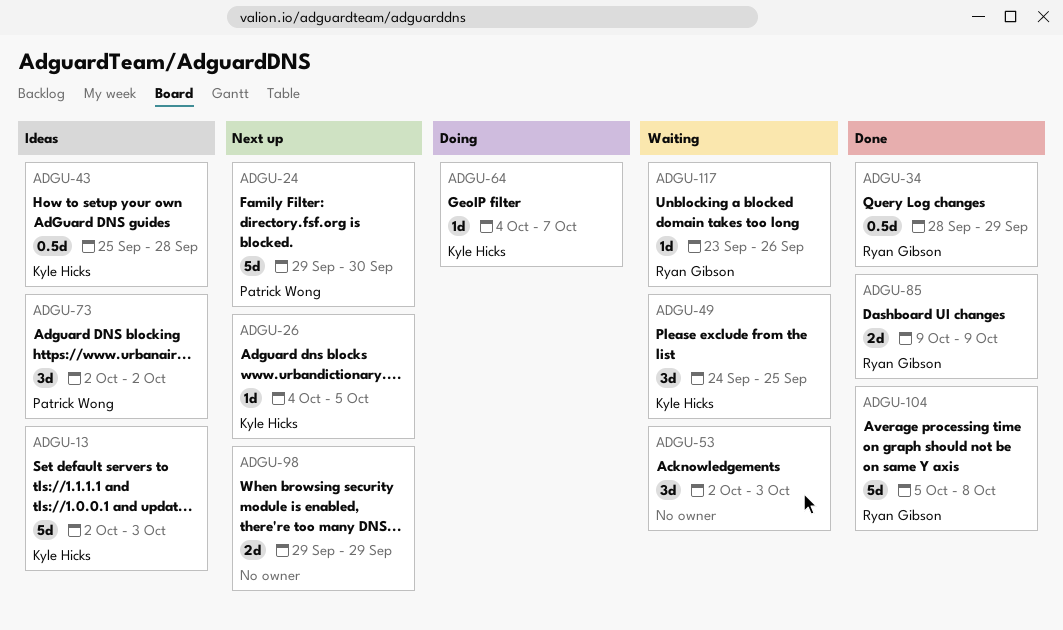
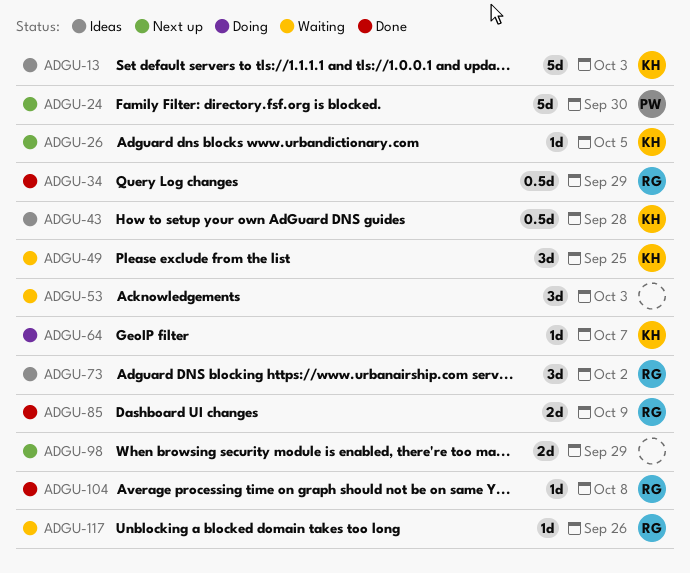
ADGU-73, owner: Patrick Wong -> Ryan Gibson
ADGU-104, estimate: 5d -> 1d

